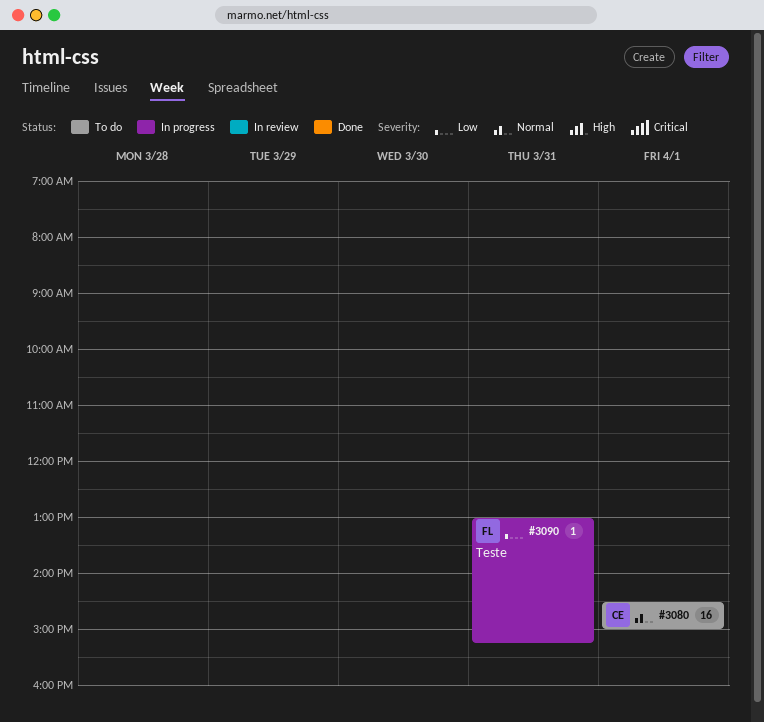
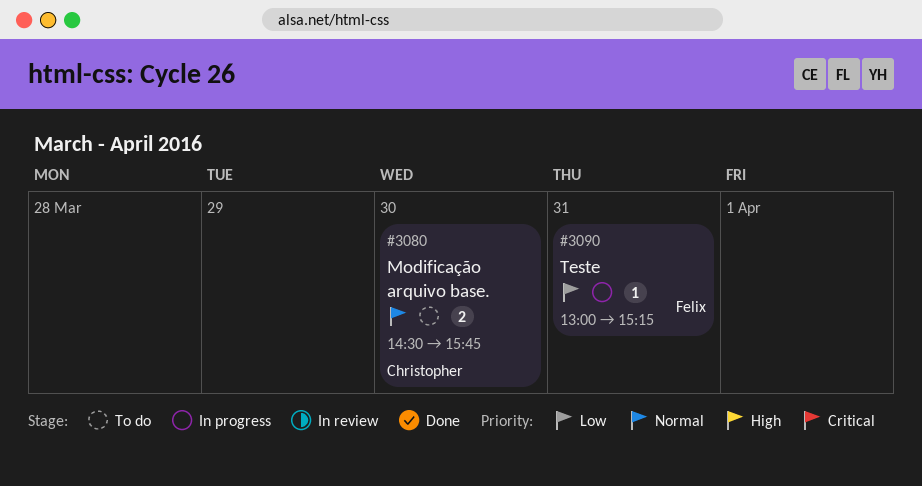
#3080, estimate: 16 -> 2
#3080, day: Apr 1 -> Mar 30
#3080, ends: 15:00 -> 15:45

